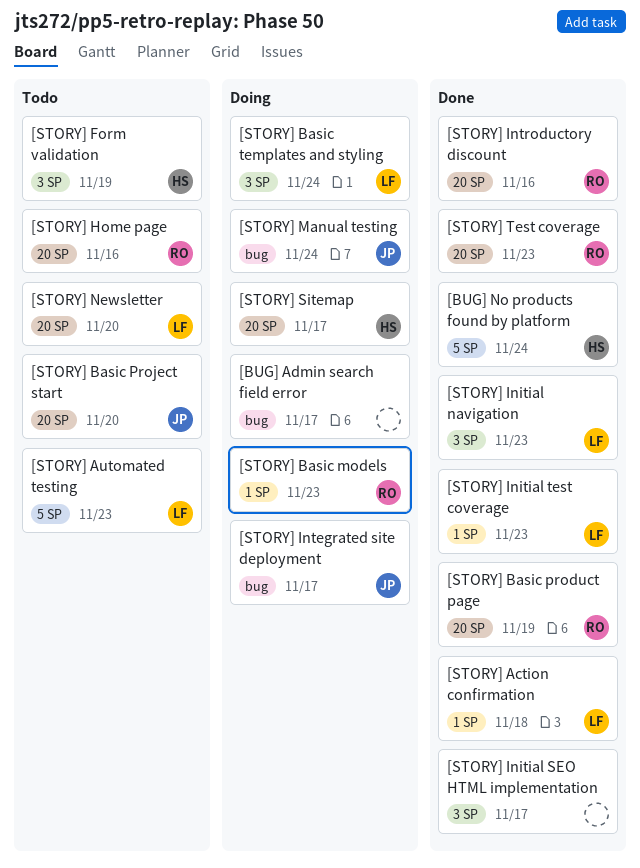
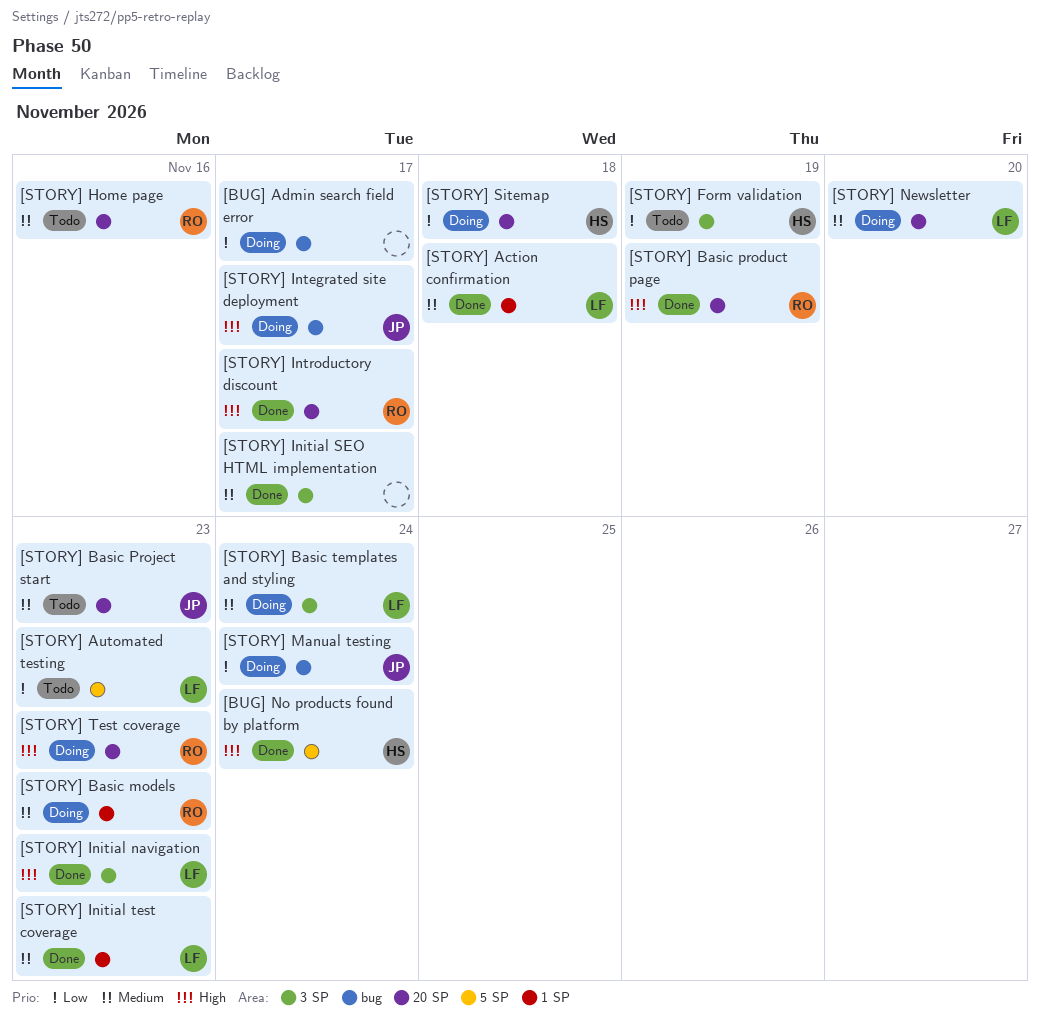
[STORY] Basic Project start, due: Nov 20 -> Nov 23
[STORY] Introductory discount, due: Nov 16 -> Nov 17
[STORY] Newsletter, status: Todo -> Doing
[STORY] Sitemap, due: Nov 17 -> Nov 18
[STORY] Test coverage, status: Done -> Doing

